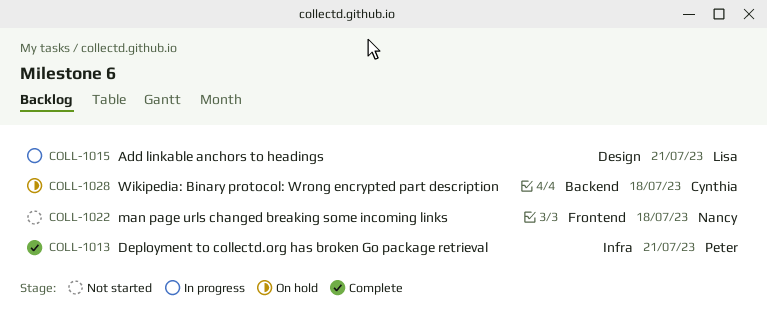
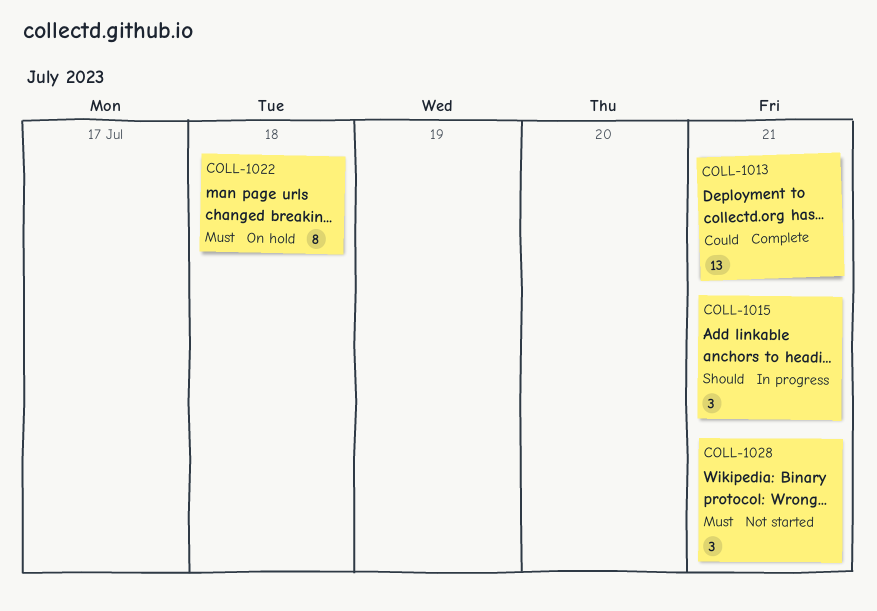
COLL-1022, status: Not started -> On hold
COLL-1028, status: On hold -> Not started
COLL-1028, due: Jul 18 -> Jul 21

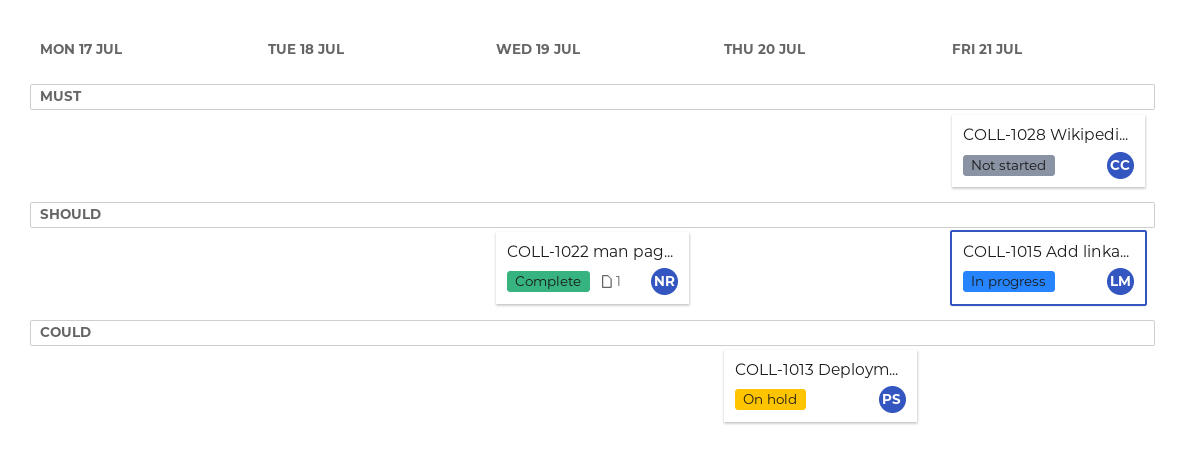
COLL-1013, status: Complete -> On hold
COLL-1013, due: Jul 21 -> Jul 20
COLL-1022, status: On hold -> Complete
COLL-1022, priority: Must -> Should
COLL-1022, due: Jul 18 -> Jul 19

